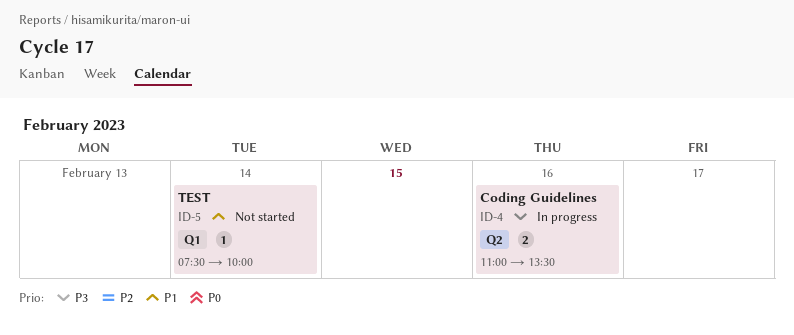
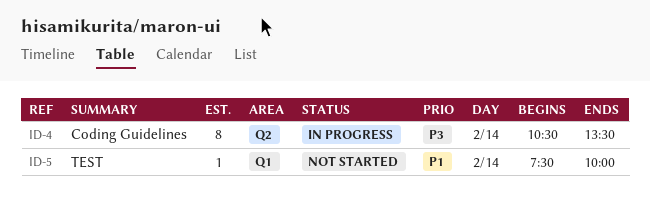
ID-4, estimate: 2 -> 8
ID-4, day: Feb 16 -> Feb 14
ID-4, begins: 11:00 -> 10:30

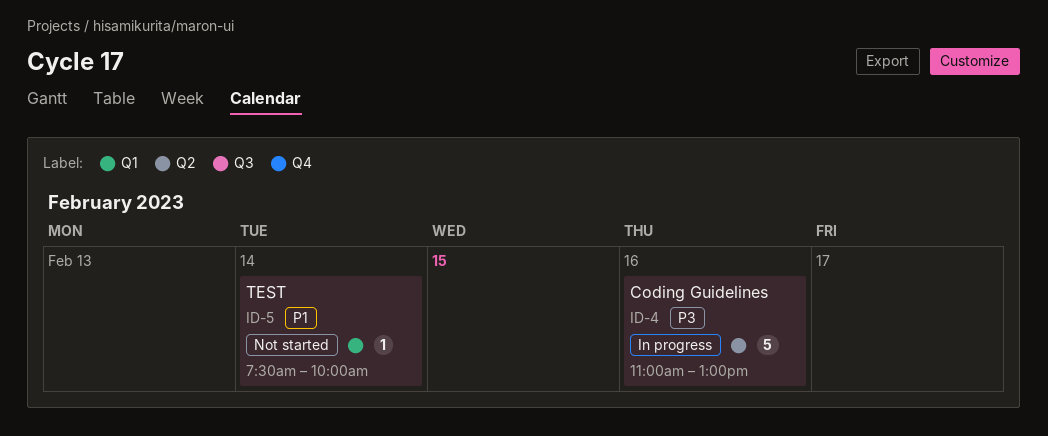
ID-4, estimate: 8 -> 5
ID-4, day: Feb 14 -> Feb 16
ID-4, begins: 10:30 -> 11:00
ID-4, ends: 13:30 -> 13:00

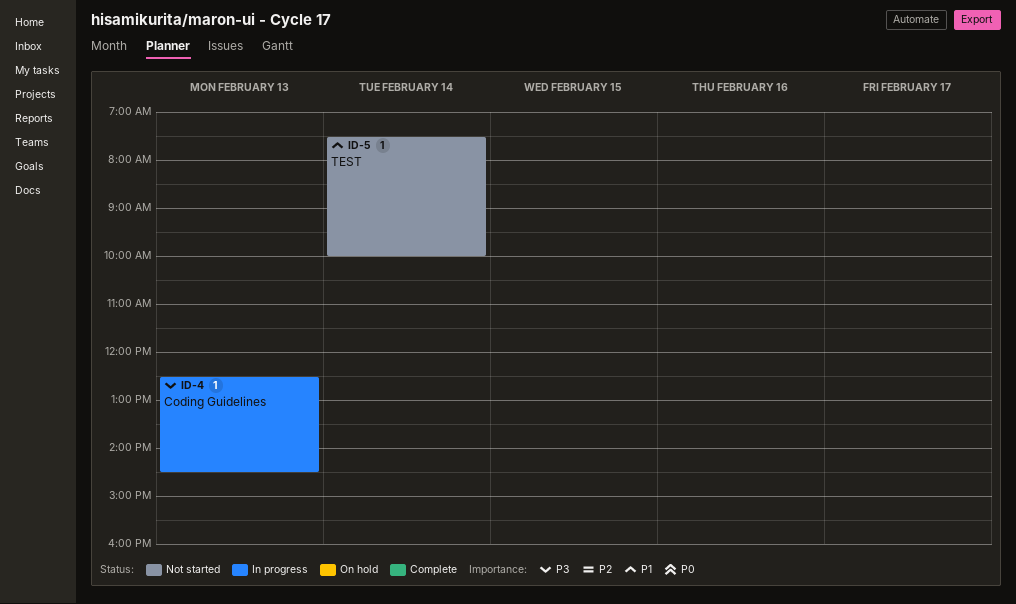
ID-4, estimate: 5 -> 1
ID-4, day: Feb 16 -> Feb 13
ID-4, begins: 11:00 -> 12:30
ID-4, ends: 13:00 -> 14:30

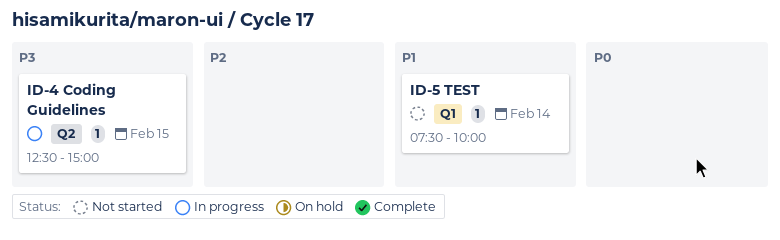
ID-4, day: Feb 13 -> Feb 15
ID-4, ends: 14:30 -> 15:00

